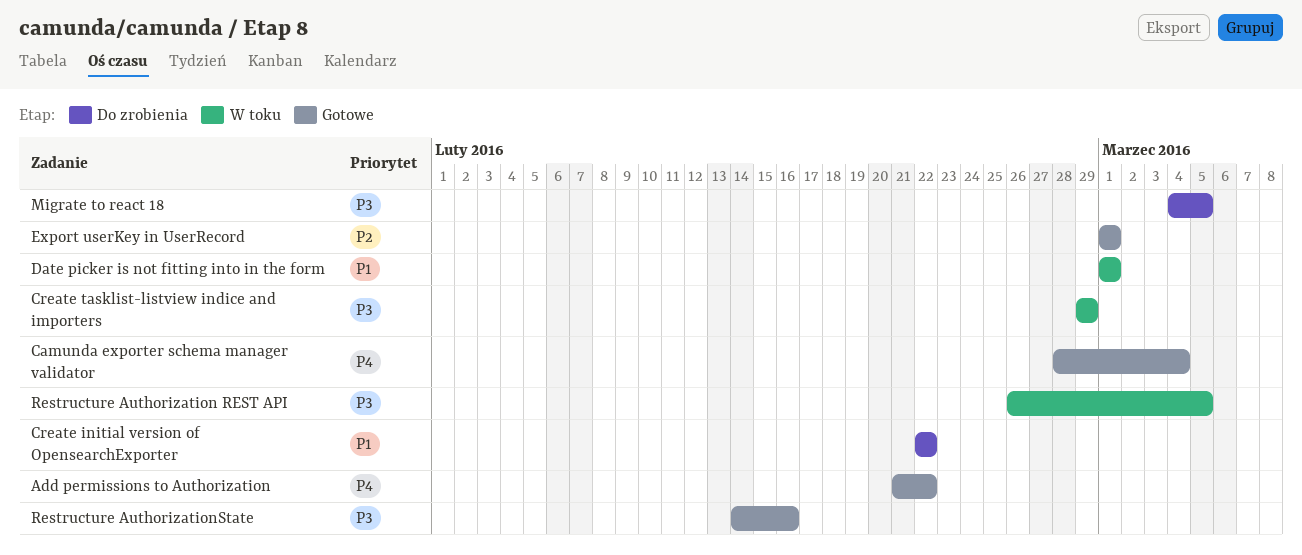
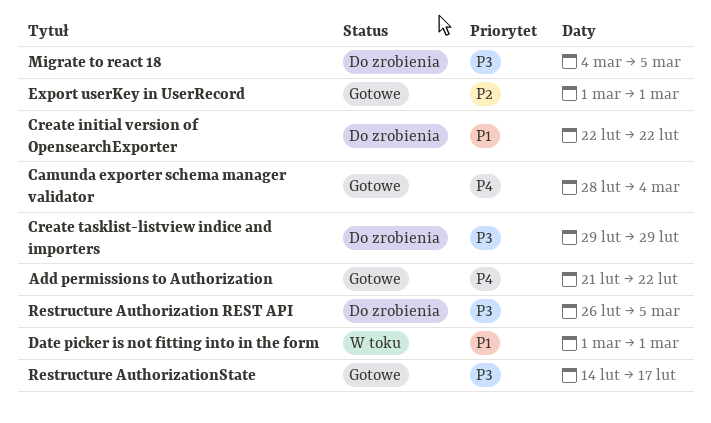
Create tasklist-listview indice and importers, status: W toku -> Do zrobienia
Restructure Authorization REST API, status: W toku -> Do zrobienia
Restructure AuthorizationState, due: Feb 16 -> Feb 17

